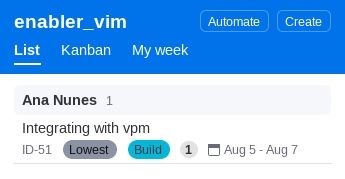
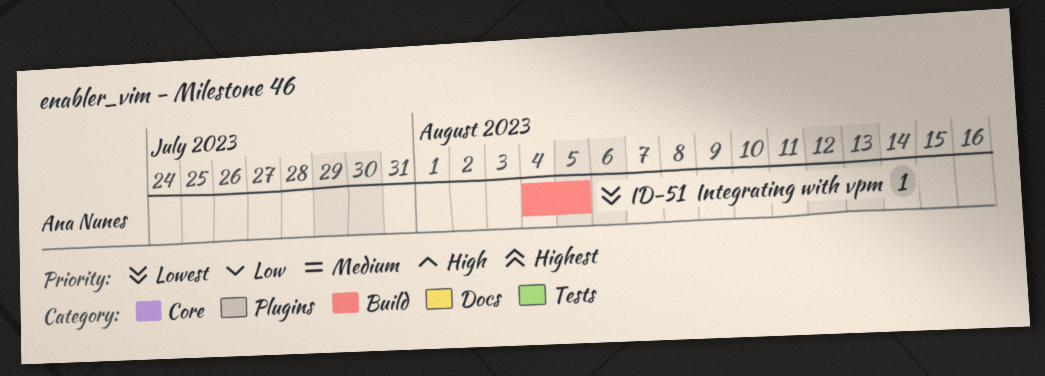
ID-51, start: Aug 5 -> Aug 4
ID-51, due: Aug 7 -> Aug 5

